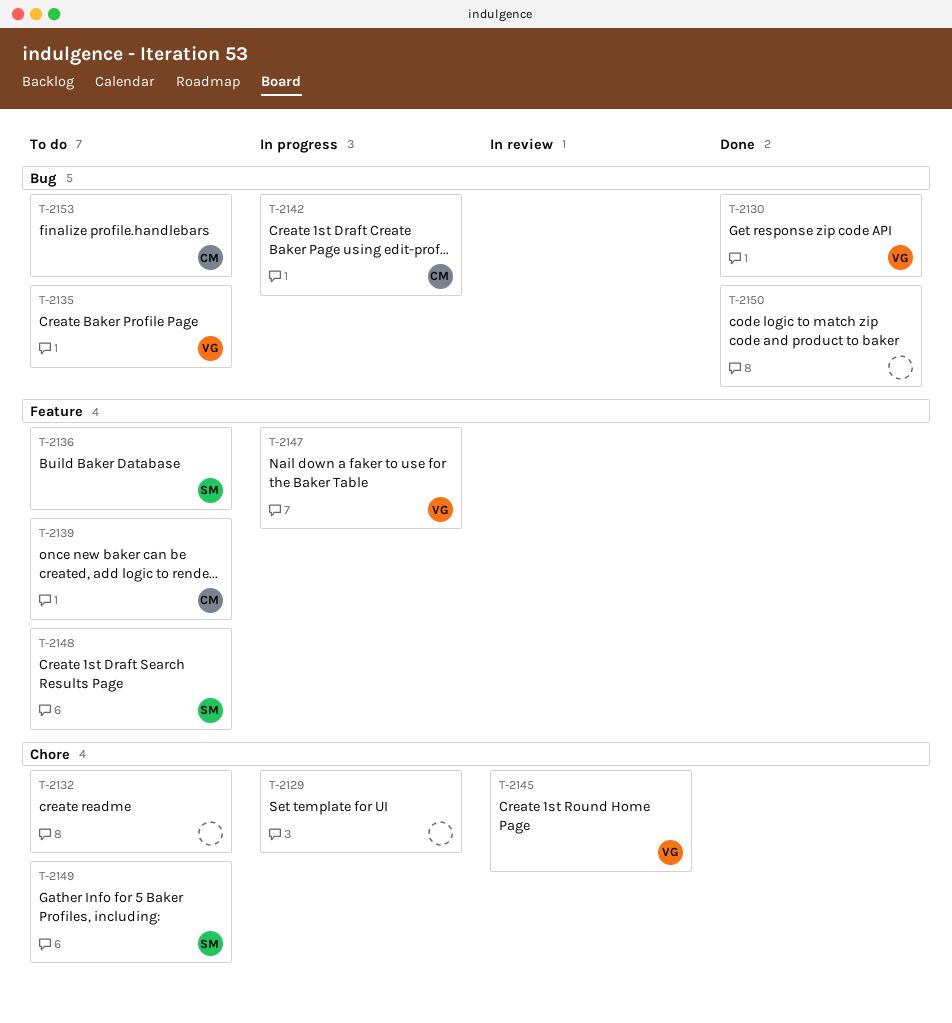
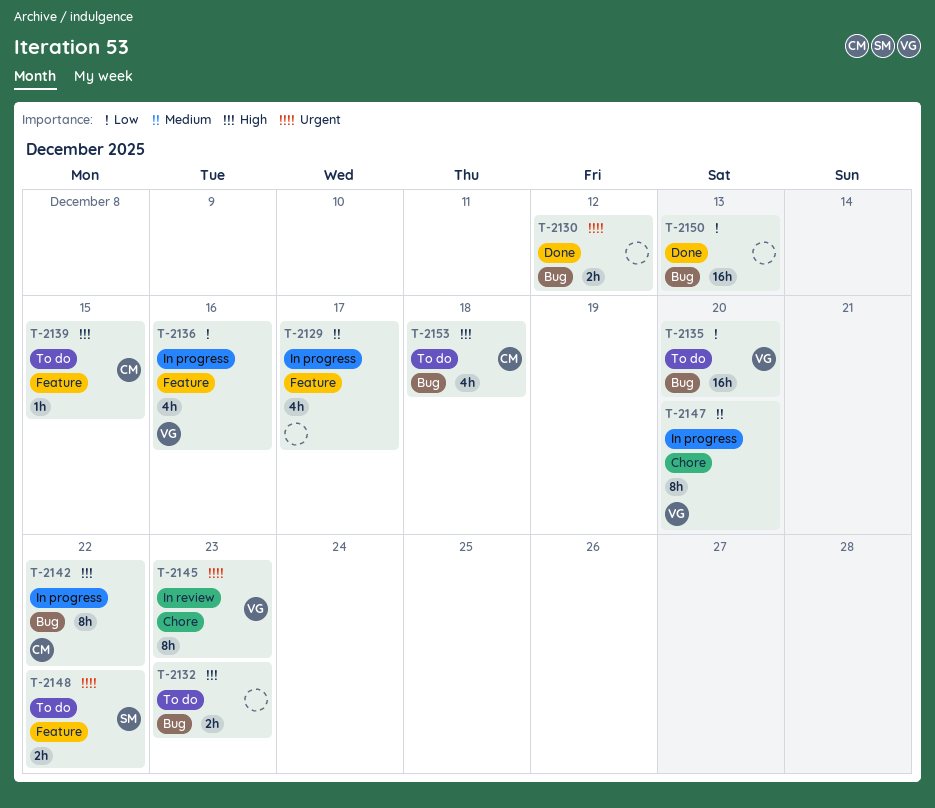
T-2129, label: Chore -> Feature
T-2130, owner: VG -> none
T-2132, label: Chore -> Bug
T-2136, status: To do -> In progress
T-2136, owner: SM -> VG
T-2147, label: Feature -> Chore
T-2149: present -> none

